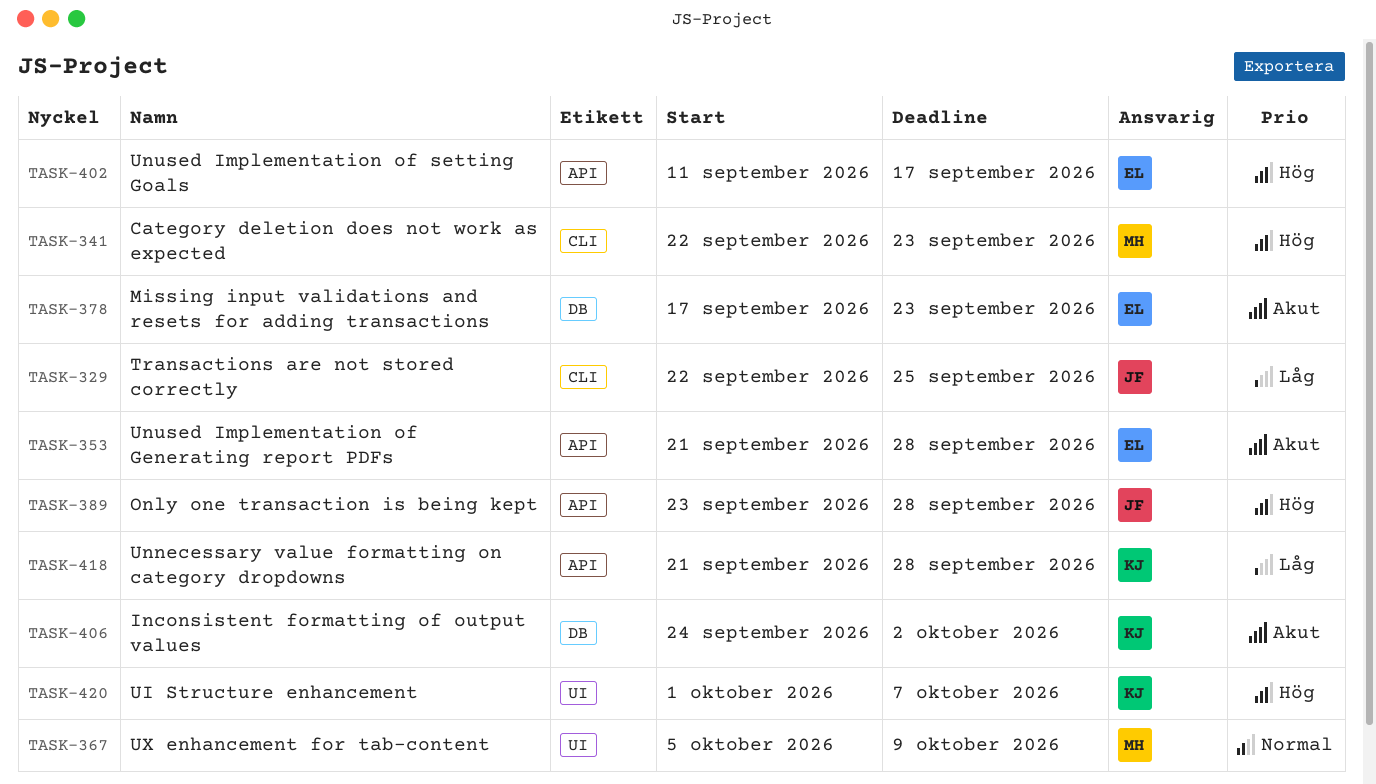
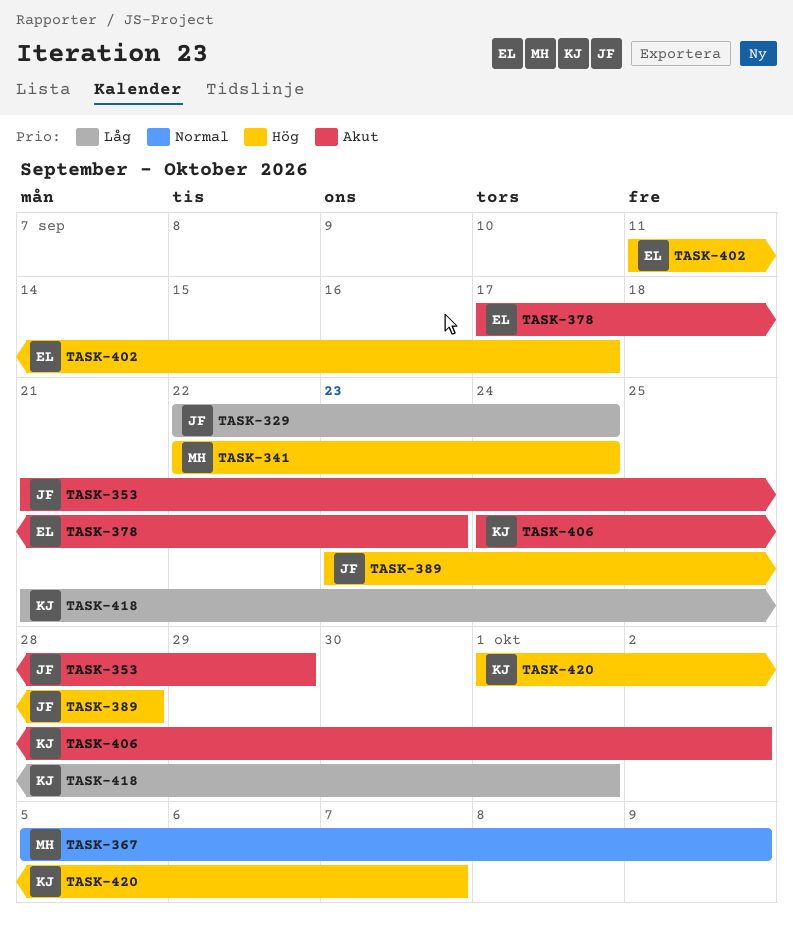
TASK-329, due: Sep 25 -> Sep 24
TASK-341, due: Sep 23 -> Sep 24
TASK-353, owner: EL -> JF
TASK-353, due: Sep 28 -> Sep 29
TASK-418, due: Sep 28 -> Oct 1

